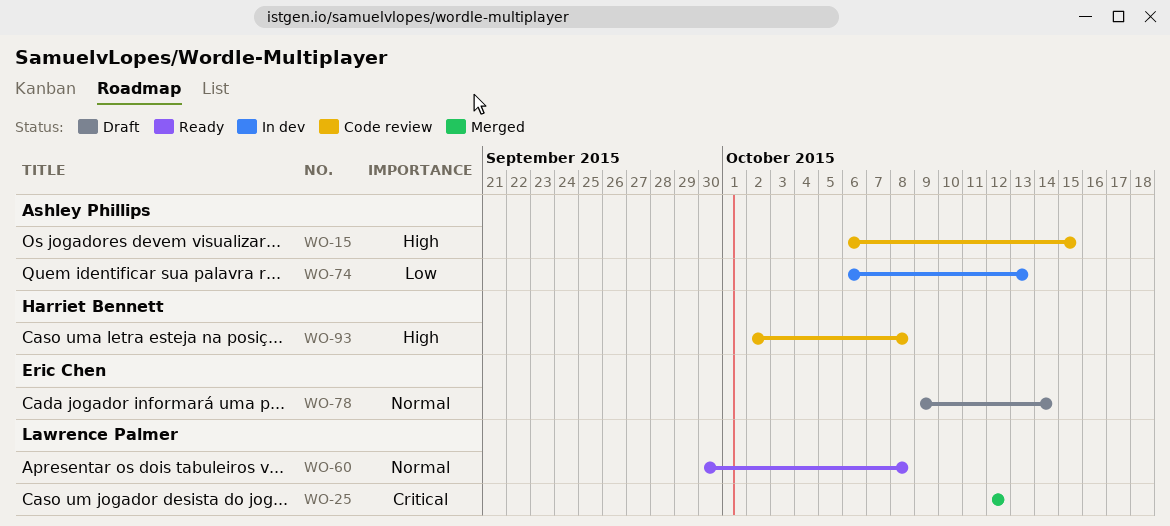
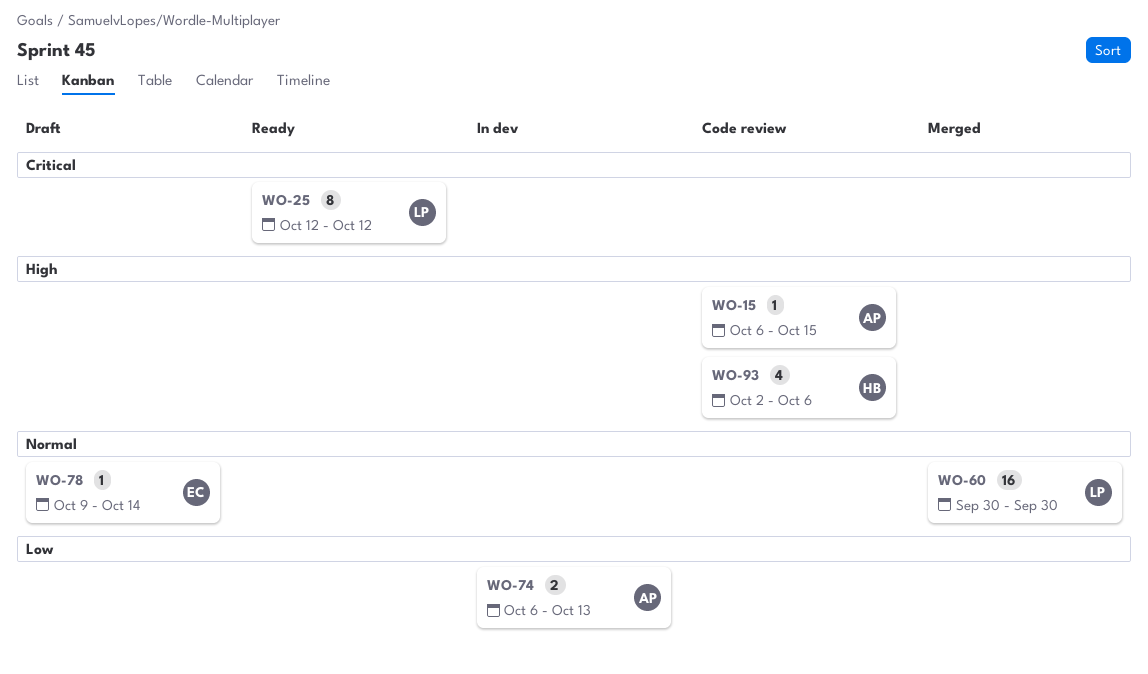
WO-25, status: Merged -> Ready
WO-60, status: Ready -> Merged
WO-60, due: Oct 8 -> Sep 30
WO-93, due: Oct 8 -> Oct 6

